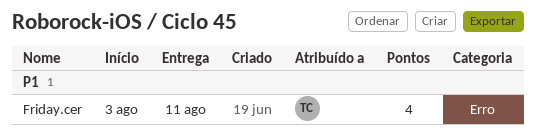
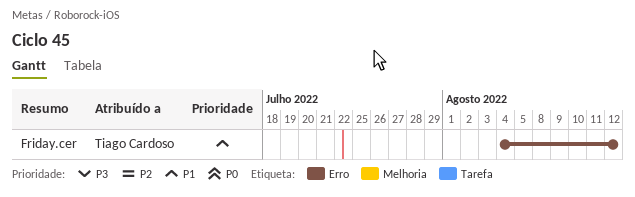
Friday.cer, start: Aug 3 -> Aug 4
Friday.cer, due: Aug 11 -> Aug 12

